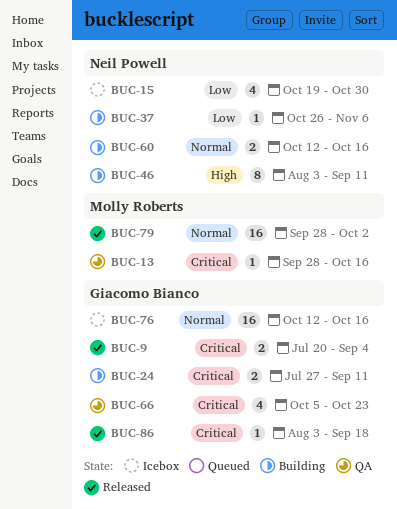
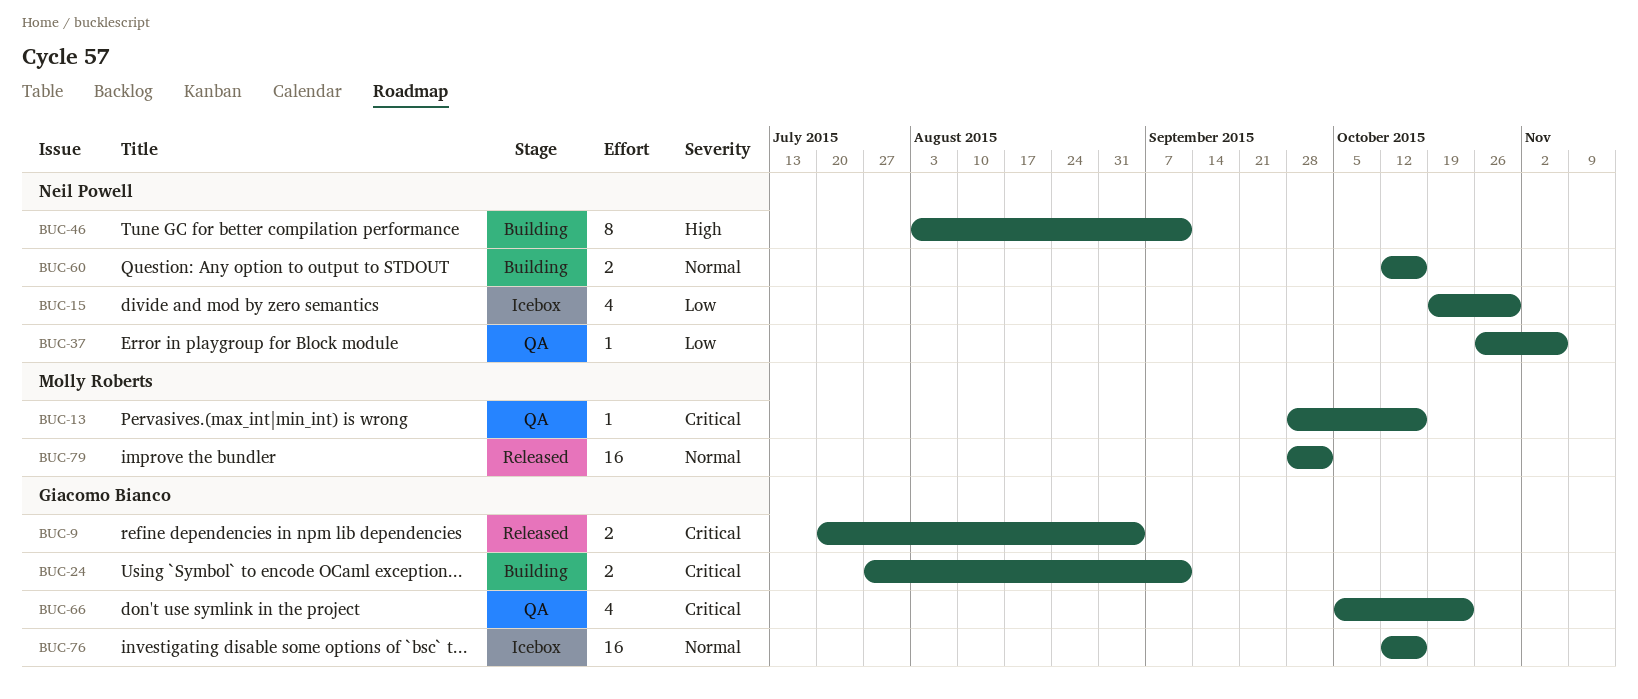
BUC-37, status: Building -> QA
BUC-86: present -> none

